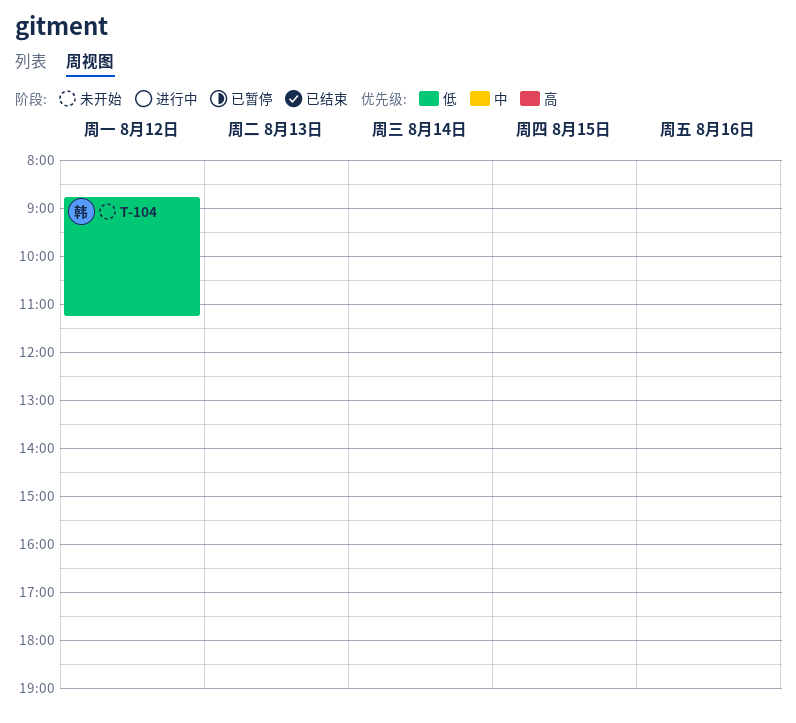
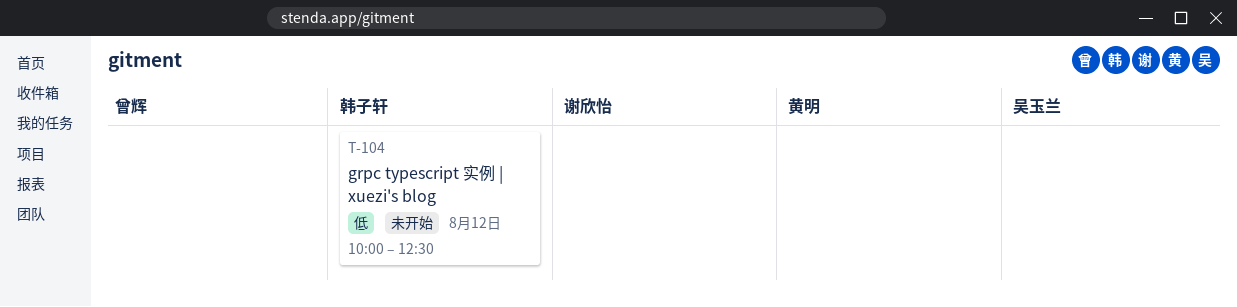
T-104, begins: 08:45 -> 10:00
T-104, ends: 11:15 -> 12:30

